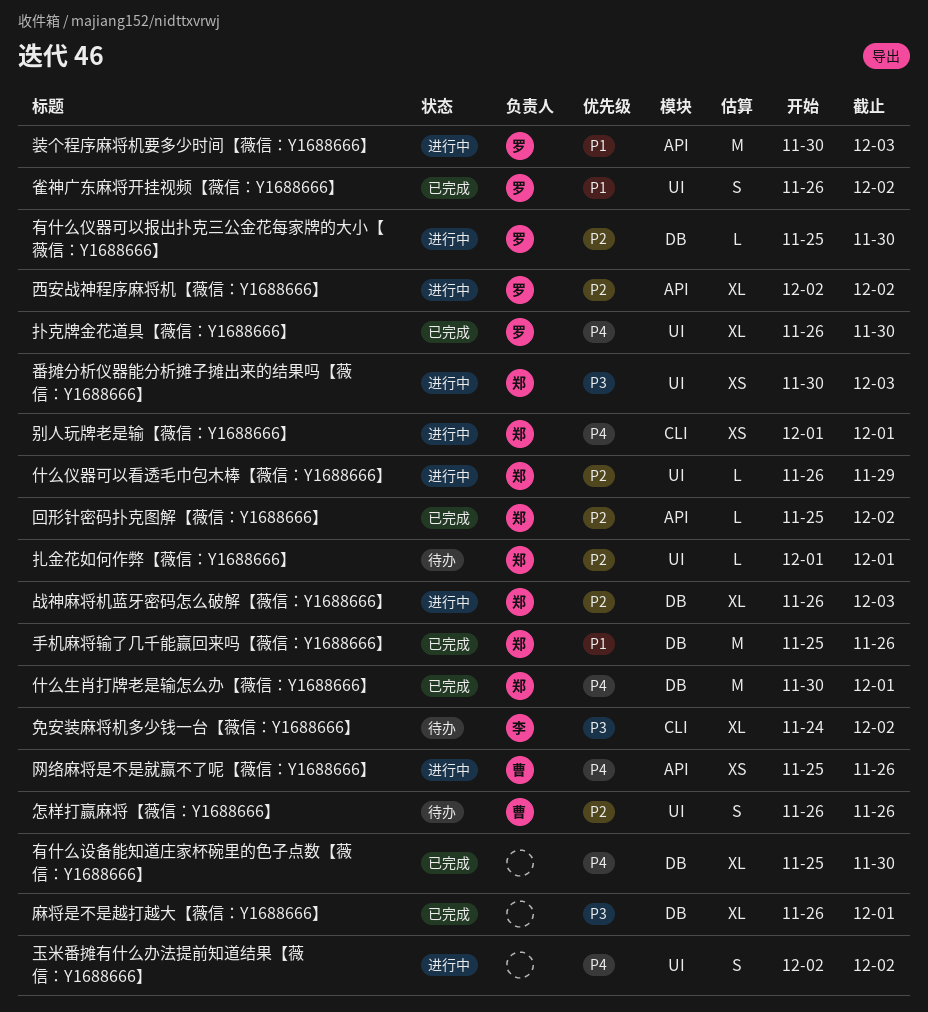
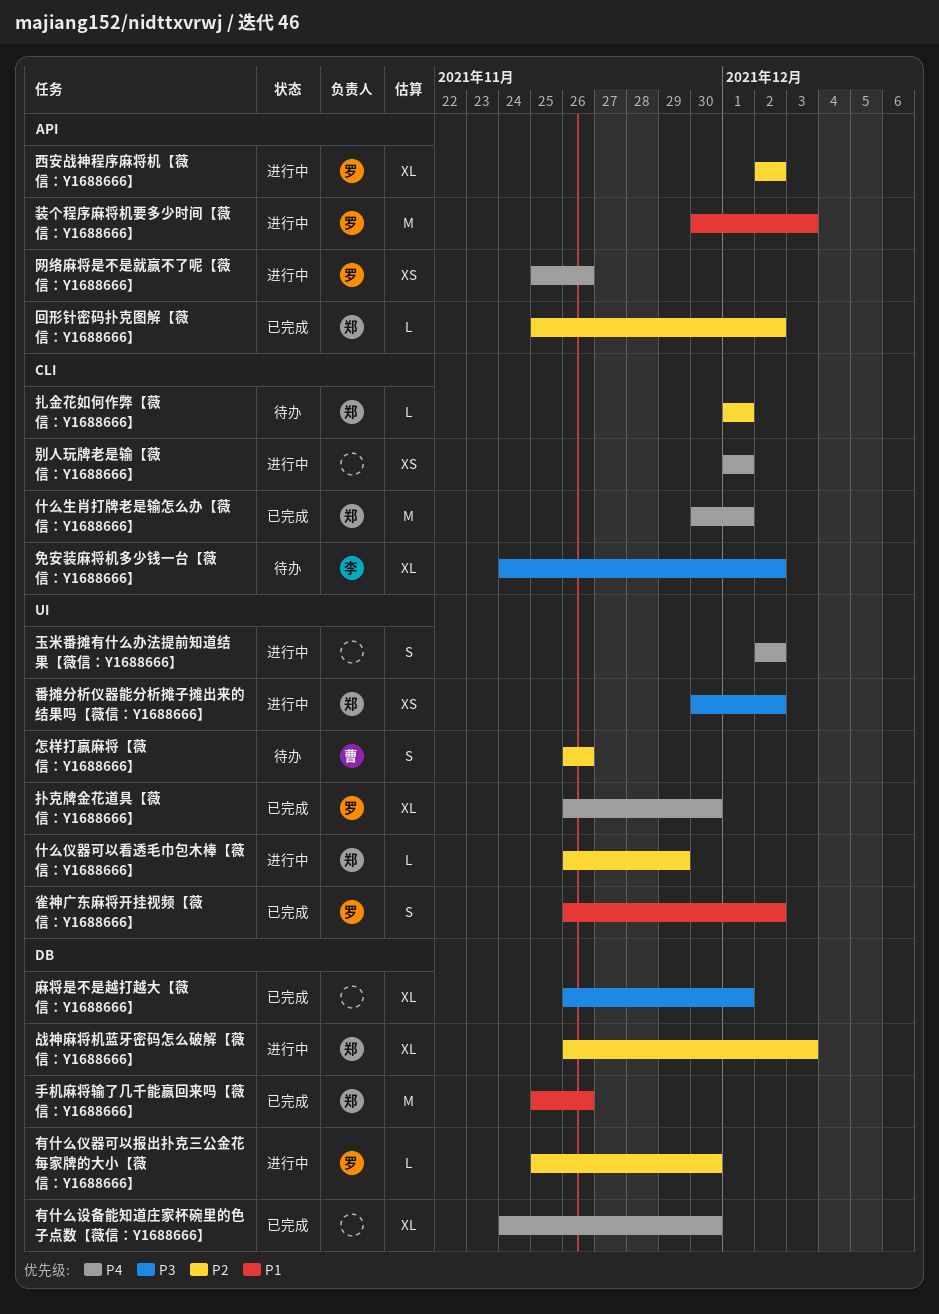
什么生肖打牌老是输怎么办【薇信：Y1688666】, label: DB -> CLI
别人玩牌老是输【薇信：Y1688666】, owner: 郑 -> none
扎金花如何作弊【薇信：Y1688666】, label: UI -> CLI
有什么设备能知道庄家杯碗里的色子点数【薇信：Y1688666】, start: Nov 25 -> Nov 24
番摊分析仪器能分析摊子摊出来的结果吗【薇信：Y1688666】, due: Dec 3 -> Dec 2
网络麻将是不是就赢不了呢【薇信：Y1688666】, owner: 曹 -> 罗

